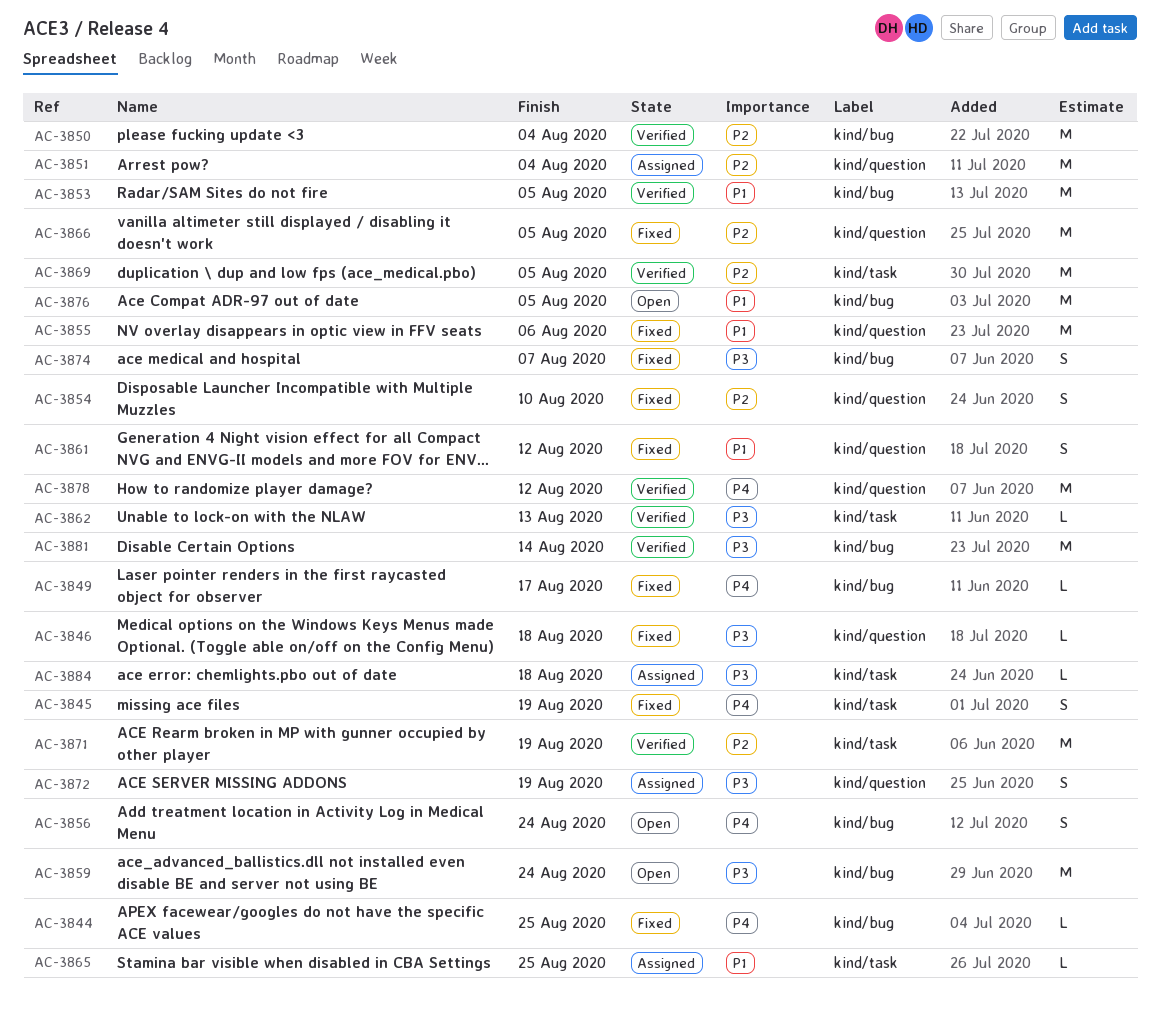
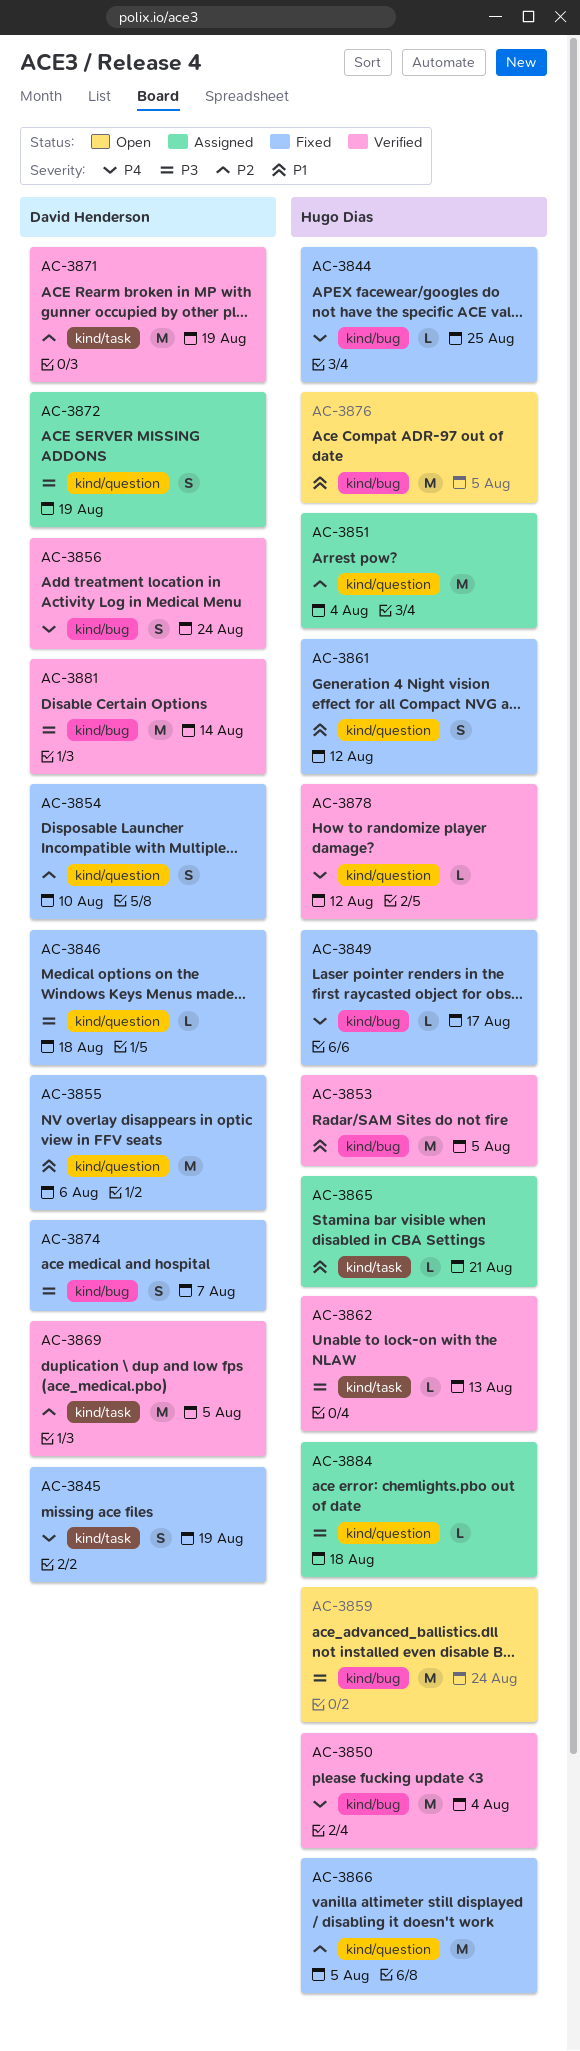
AC-3850, priority: P2 -> P4
AC-3856, status: Open -> Verified
AC-3865, due: Aug 25 -> Aug 21
AC-3878, estimate: M -> L
AC-3884, label: kind/task -> kind/question

